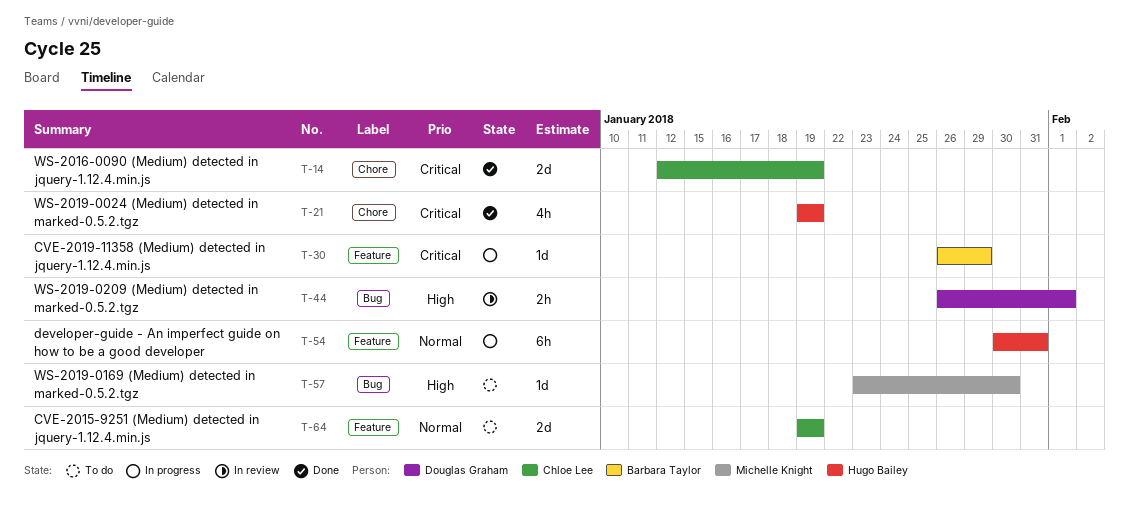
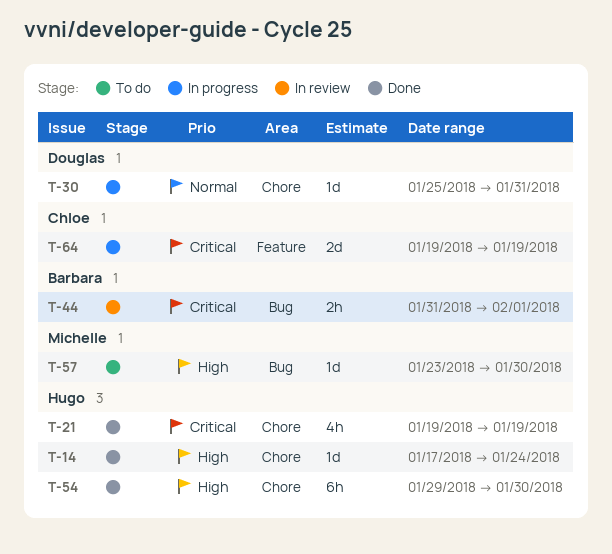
T-14, owner: Chloe Lee -> Hugo Bailey
T-14, priority: Critical -> High
T-14, estimate: 2d -> 1d
T-14, start: Jan 12 -> Jan 17
T-14, due: Jan 19 -> Jan 24
T-30, owner: Barbara Taylor -> Douglas Graham
T-30, priority: Critical -> Normal
T-30, label: Feature -> Chore
T-30, start: Jan 26 -> Jan 25
T-30, due: Jan 29 -> Jan 31
T-44, owner: Douglas Graham -> Barbara Taylor
T-44, priority: High -> Critical
T-44, start: Jan 26 -> Jan 31
T-54, status: In progress -> Done
T-54, priority: Normal -> High
T-54, label: Feature -> Chore
T-54, start: Jan 30 -> Jan 29
T-54, due: Jan 31 -> Jan 30
T-64, status: To do -> In progress
T-64, priority: Normal -> Critical

